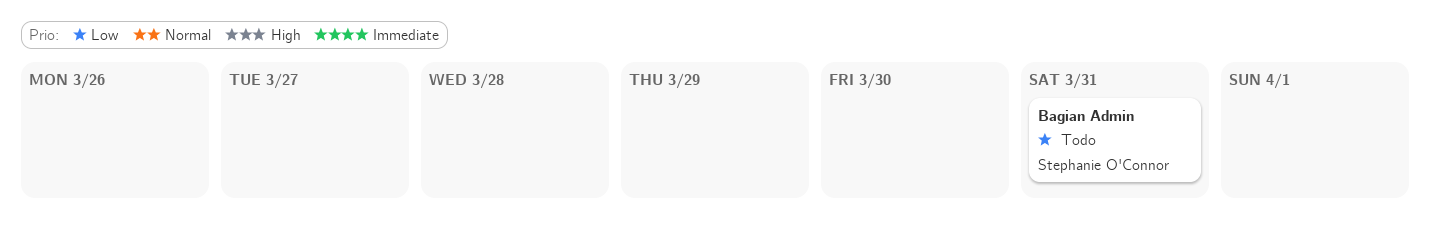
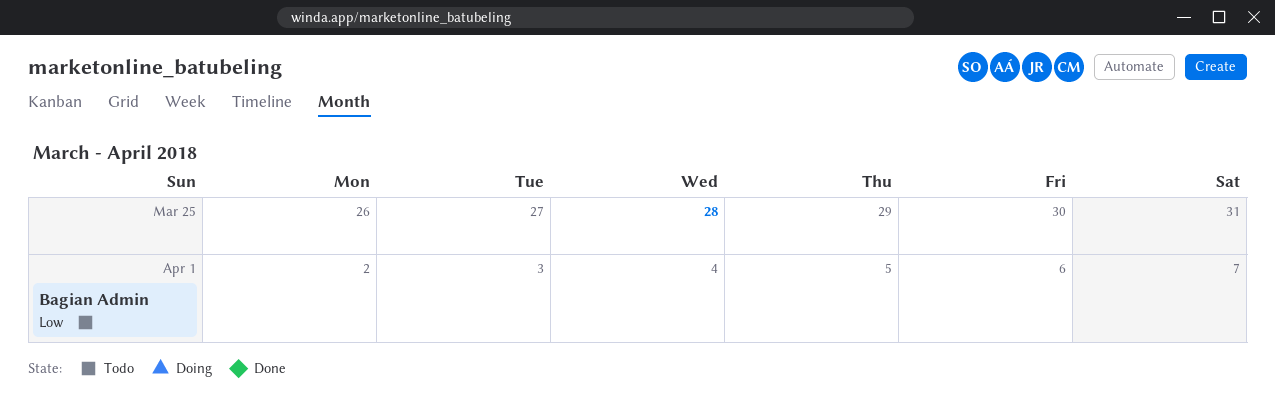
Bagian Admin, due: Mar 31 -> Apr 1

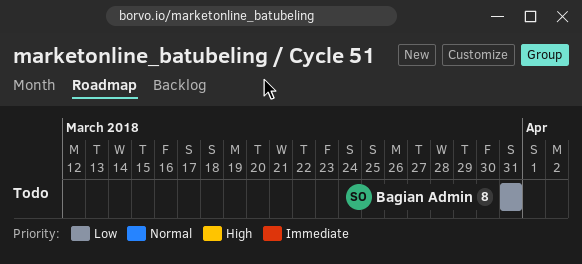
Bagian Admin, due: Apr 1 -> Mar 31

